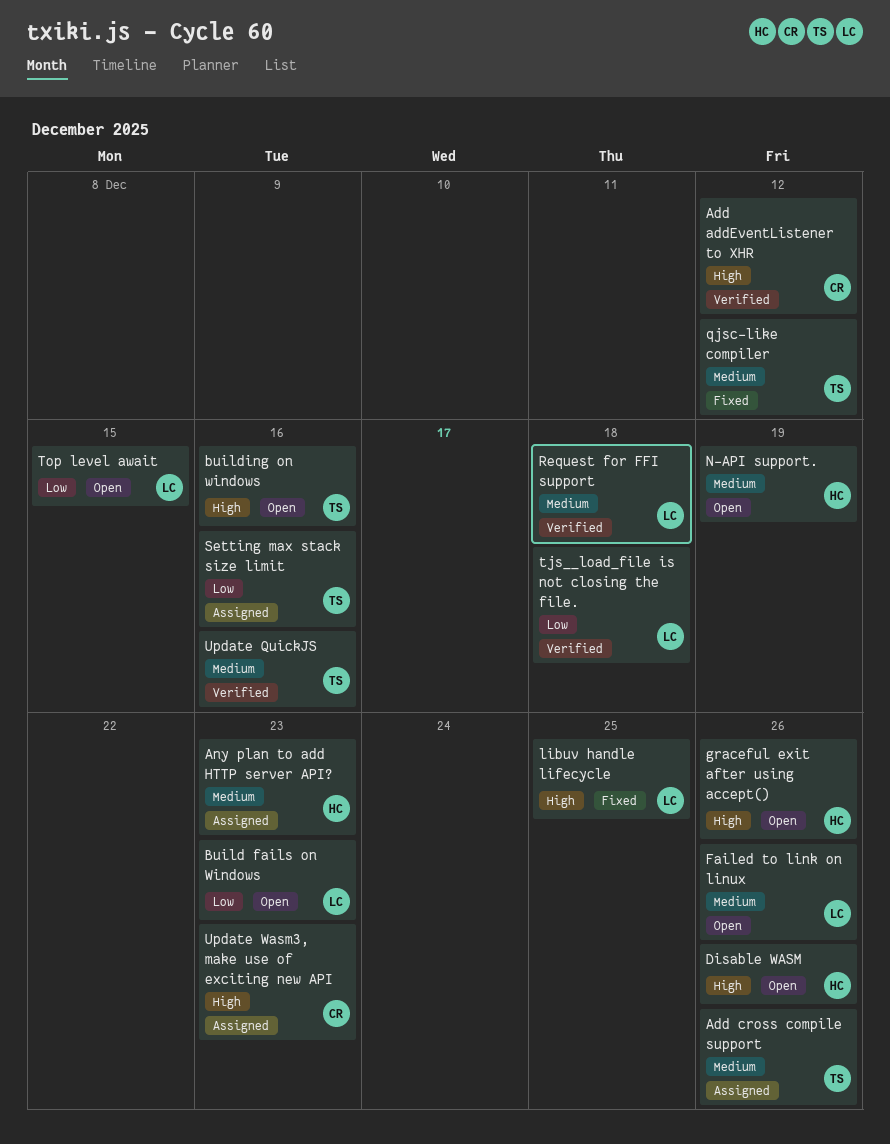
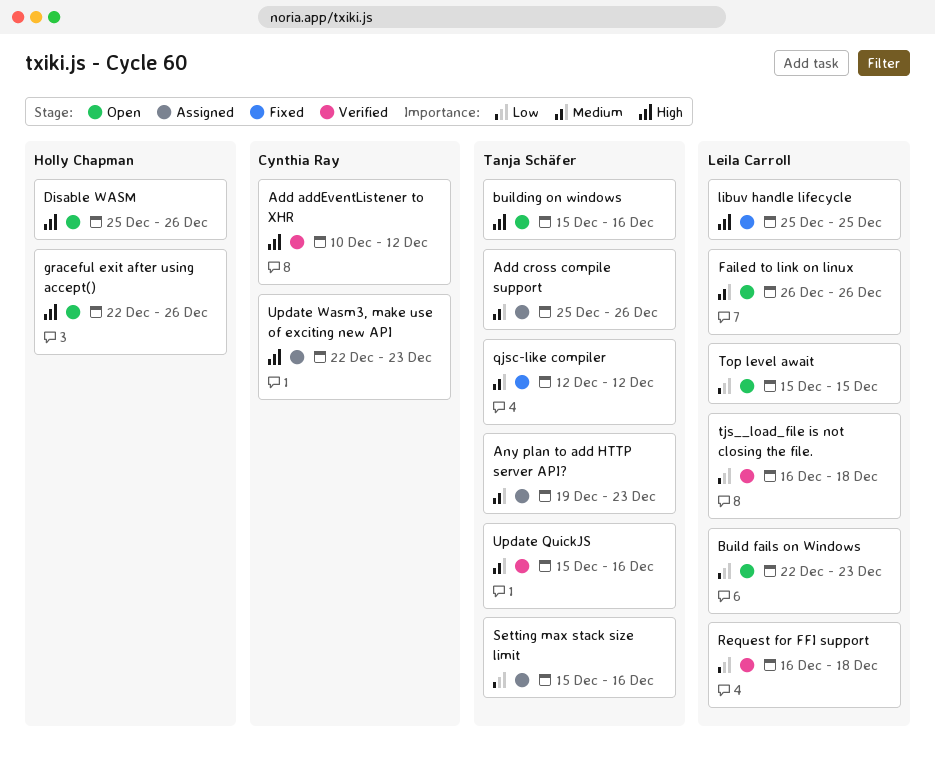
Any plan to add HTTP server API?, owner: Holly Chapman -> Tanja Schäfer
N-API support.: present -> none
Request for FFI support, priority: Medium -> Low

